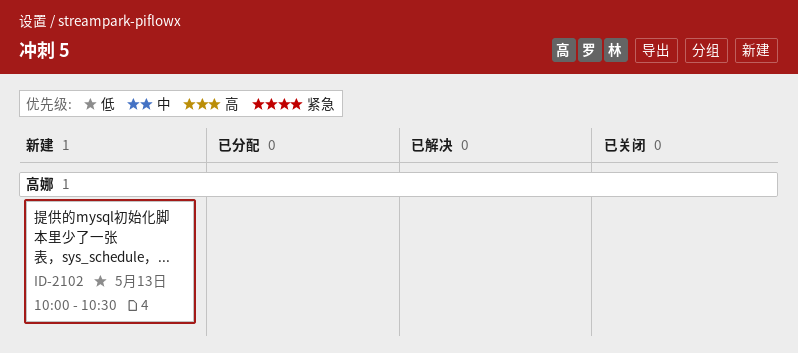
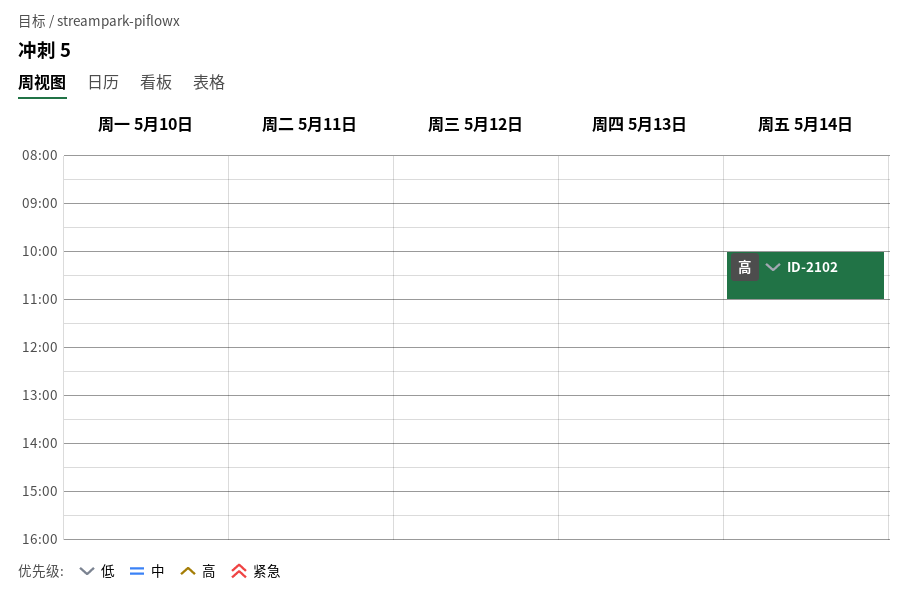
ID-2102, day: May 13 -> May 14
ID-2102, ends: 10:30 -> 11:00

